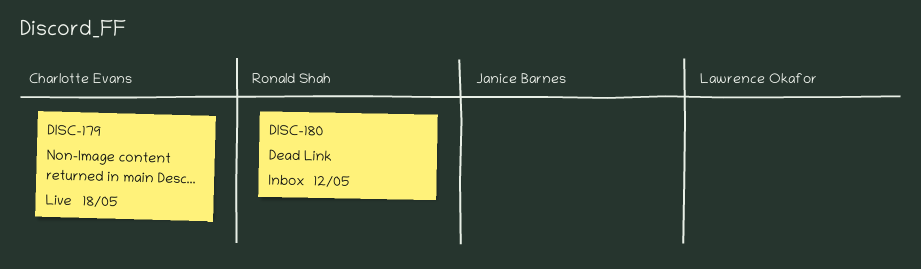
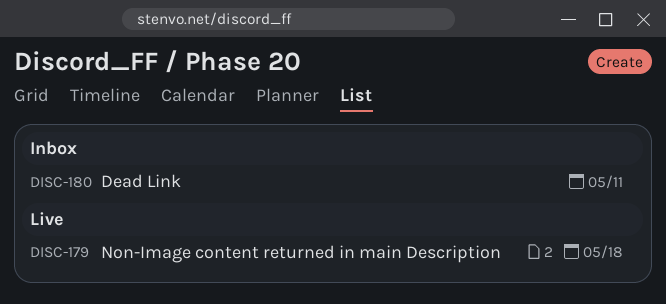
DISC-180, due: May 12 -> May 11

